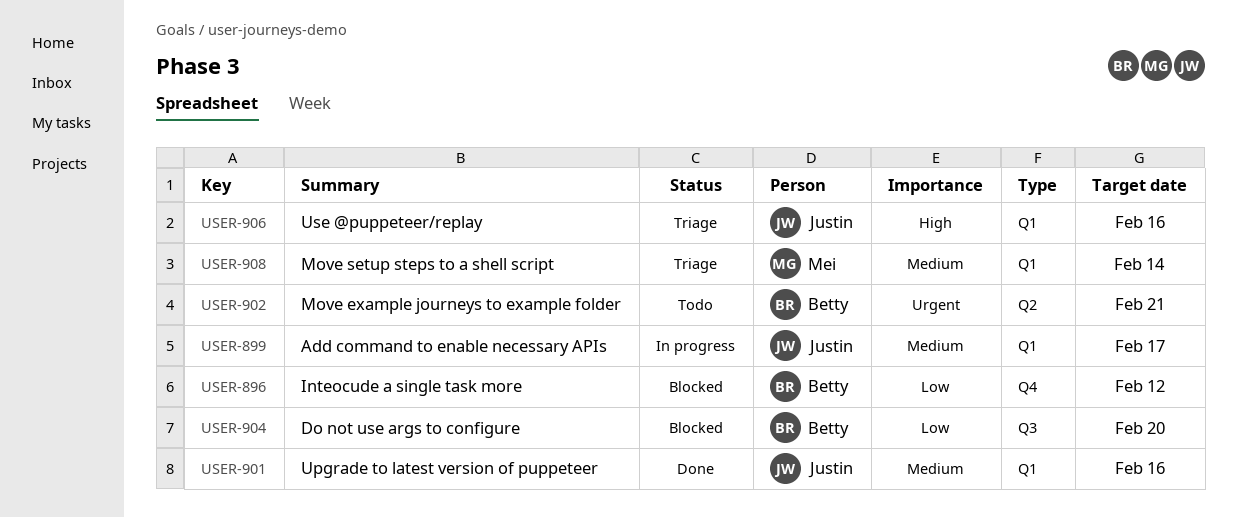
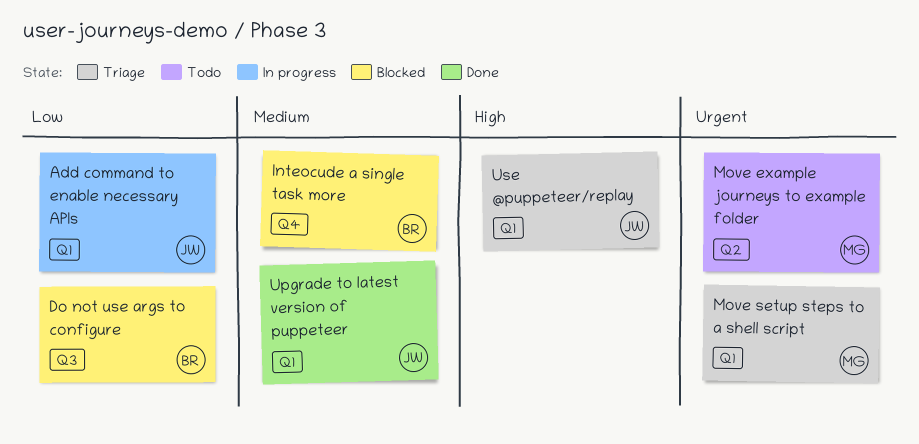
Add command to enable necessary APIs, priority: Medium -> Low
Inteocude a single task more, priority: Low -> Medium
Move example journeys to example folder, owner: Betty -> Mei
Move setup steps to a shell script, priority: Medium -> Urgent

